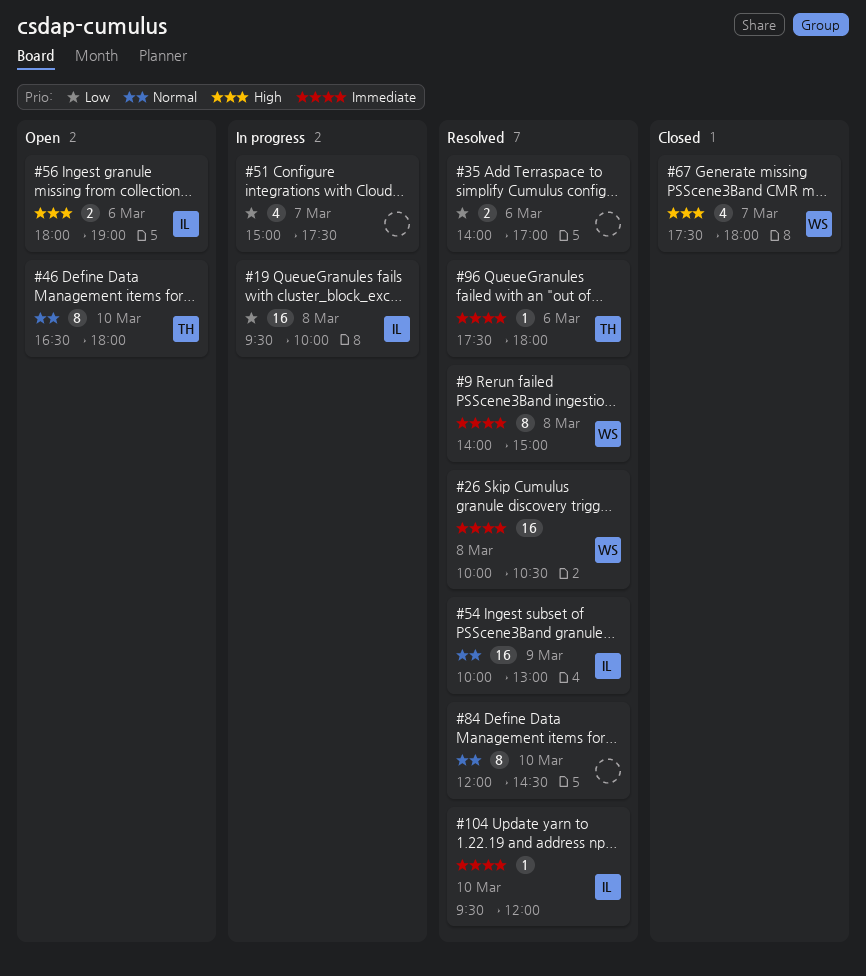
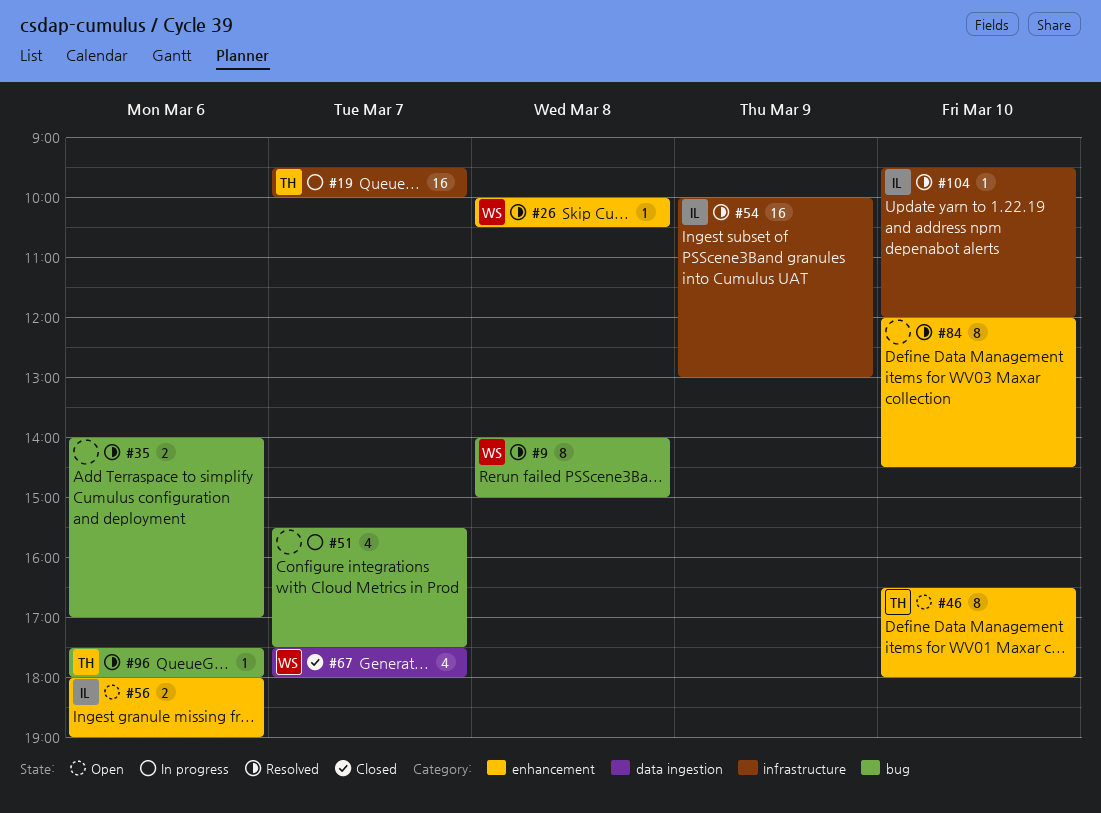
#19, owner: IL -> TH
#19, day: Mar 8 -> Mar 7
#26, estimate: 16 -> 1
#51, begins: 15:00 -> 15:30

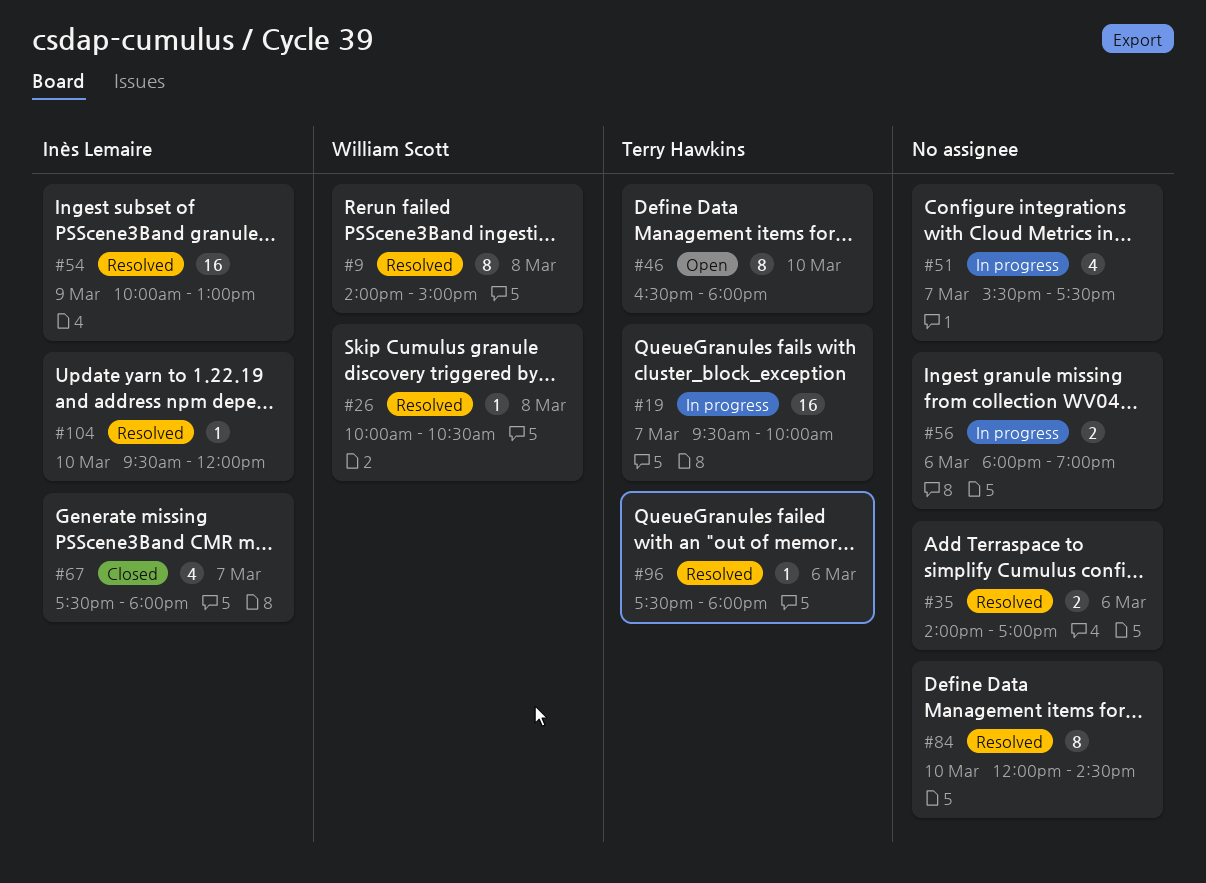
#56, status: Open -> In progress
#56, owner: Inès Lemaire -> none
#67, owner: William Scott -> Inès Lemaire

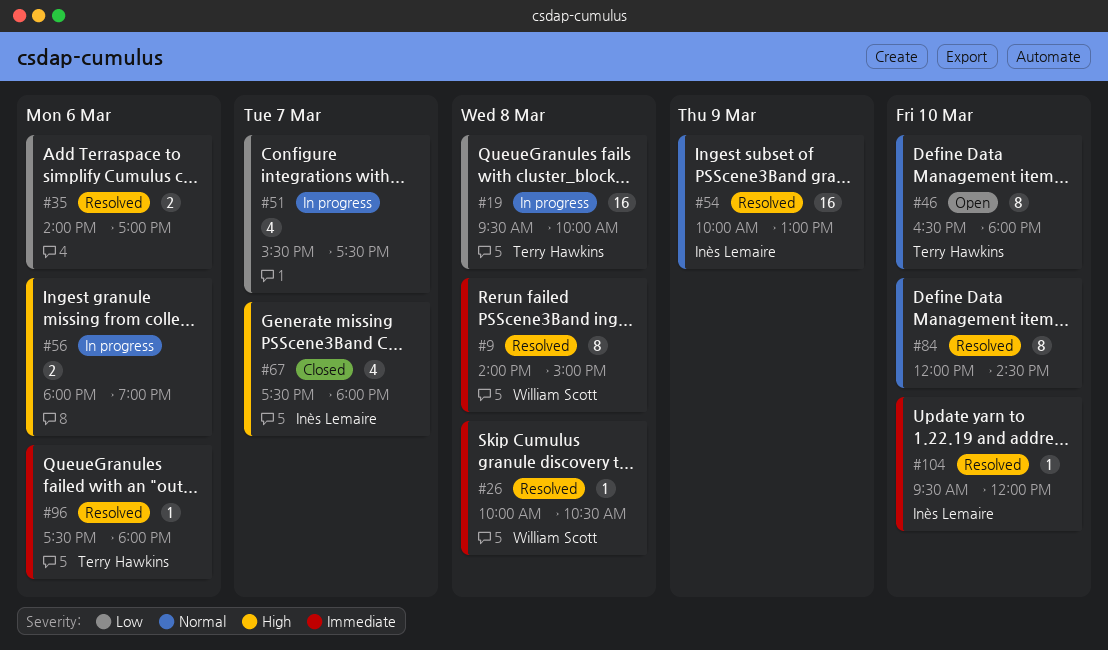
#19, day: Mar 7 -> Mar 8

